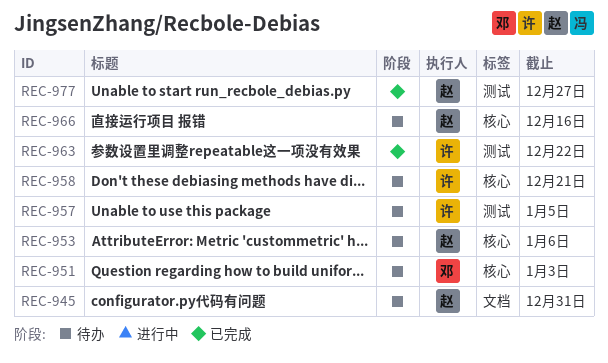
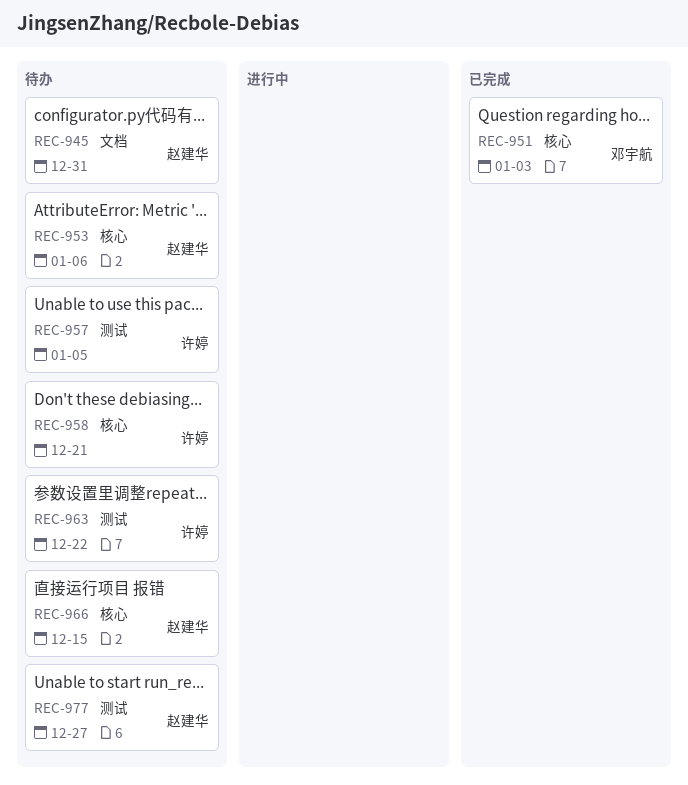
REC-951, status: 待办 -> 已完成
REC-963, status: 已完成 -> 待办
REC-966, due: Dec 16 -> Dec 15
REC-977, status: 已完成 -> 待办

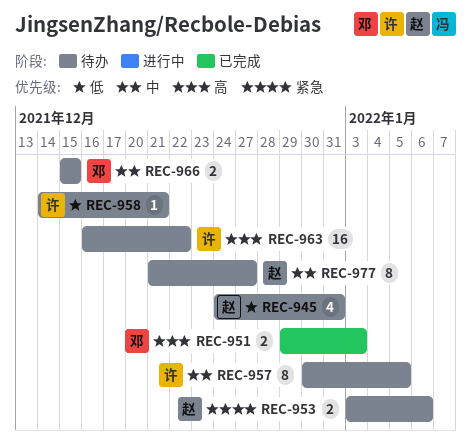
REC-966, owner: 赵建华 -> 邓宇航

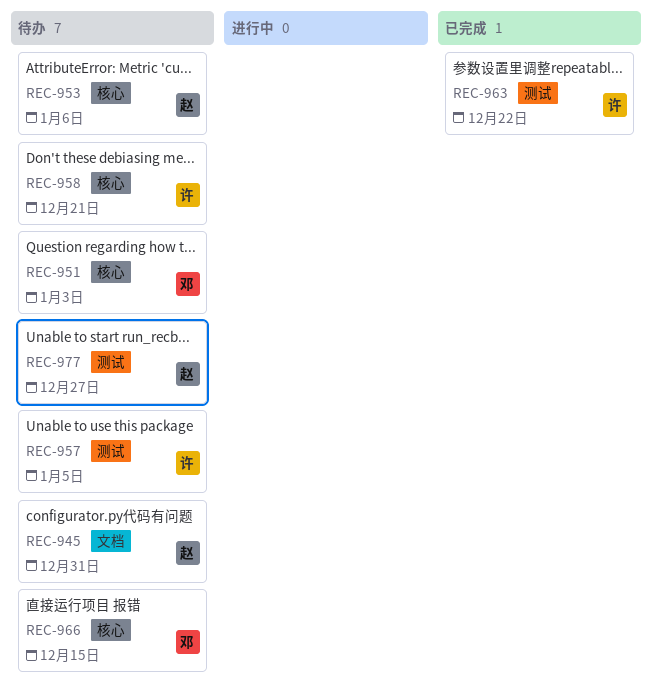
REC-951, status: 已完成 -> 待办
REC-963, status: 待办 -> 已完成

